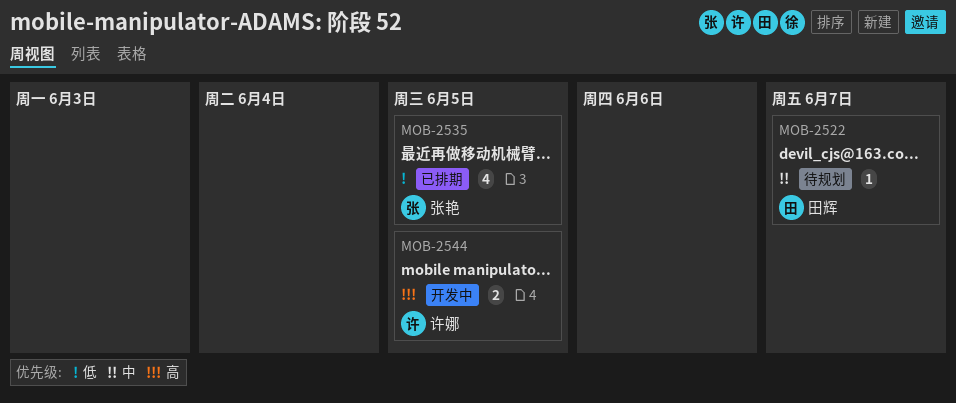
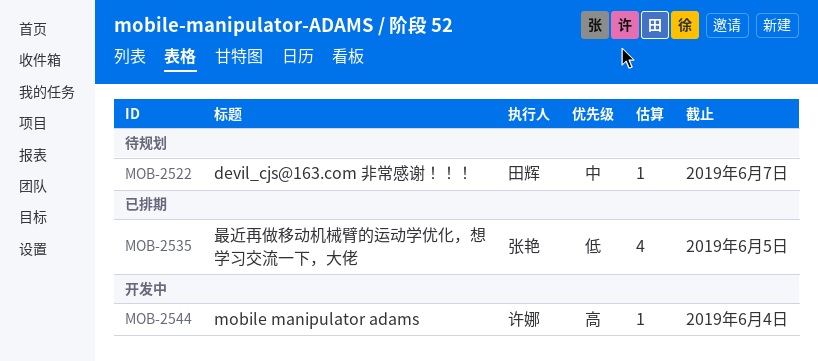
MOB-2544, estimate: 2 -> 1
MOB-2544, due: Jun 5 -> Jun 4

